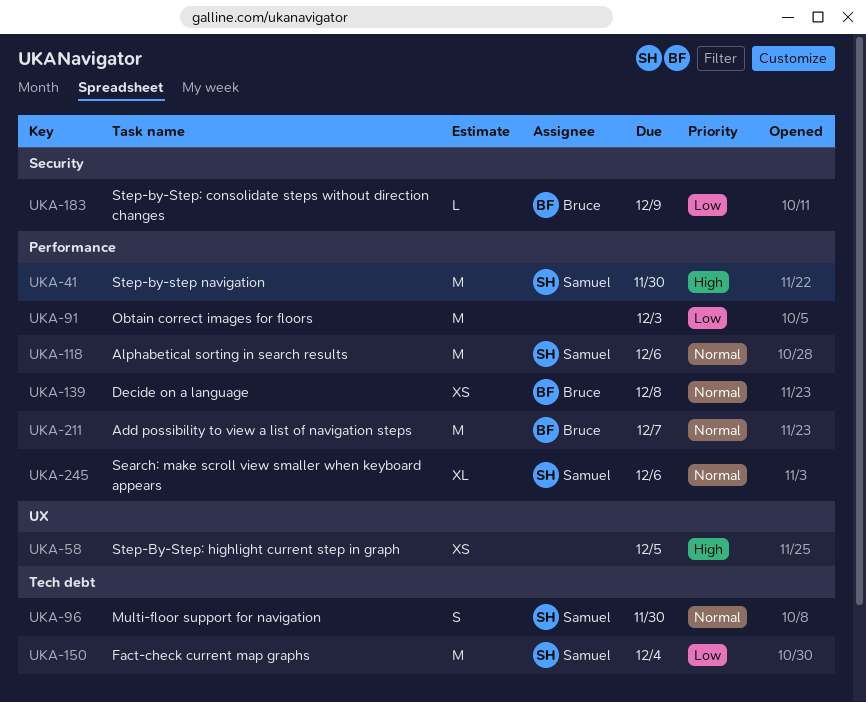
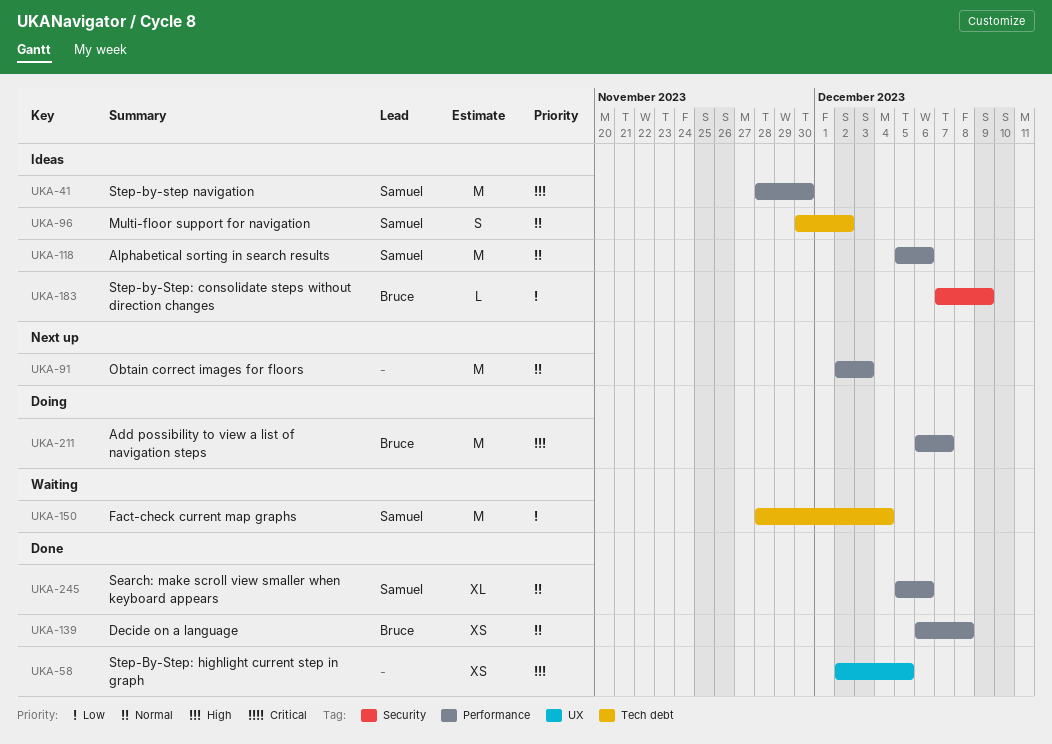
UKA-91, priority: Low -> Normal
UKA-96, due: Nov 30 -> Dec 2
UKA-211, priority: Normal -> High

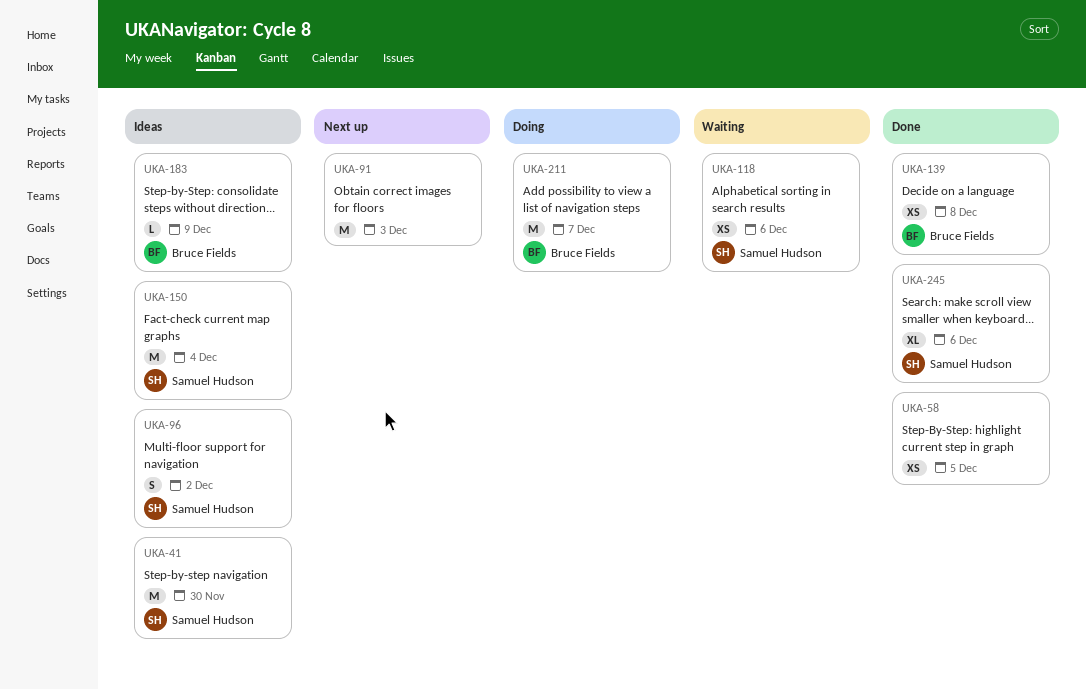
UKA-118, status: Ideas -> Waiting
UKA-118, estimate: M -> XS
UKA-150, status: Waiting -> Ideas

